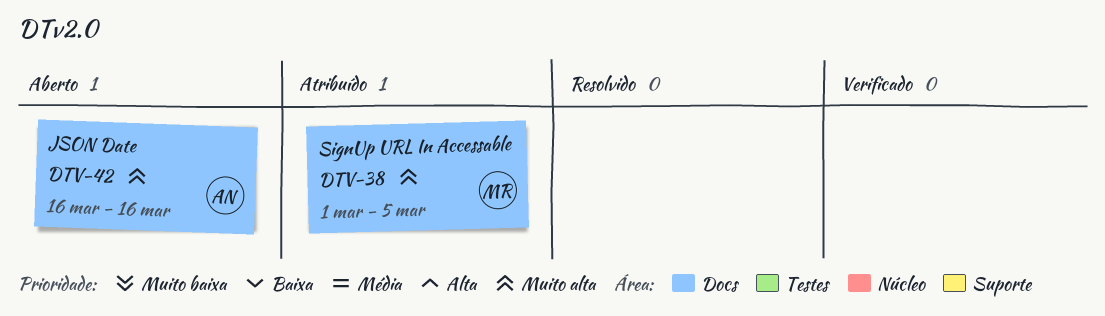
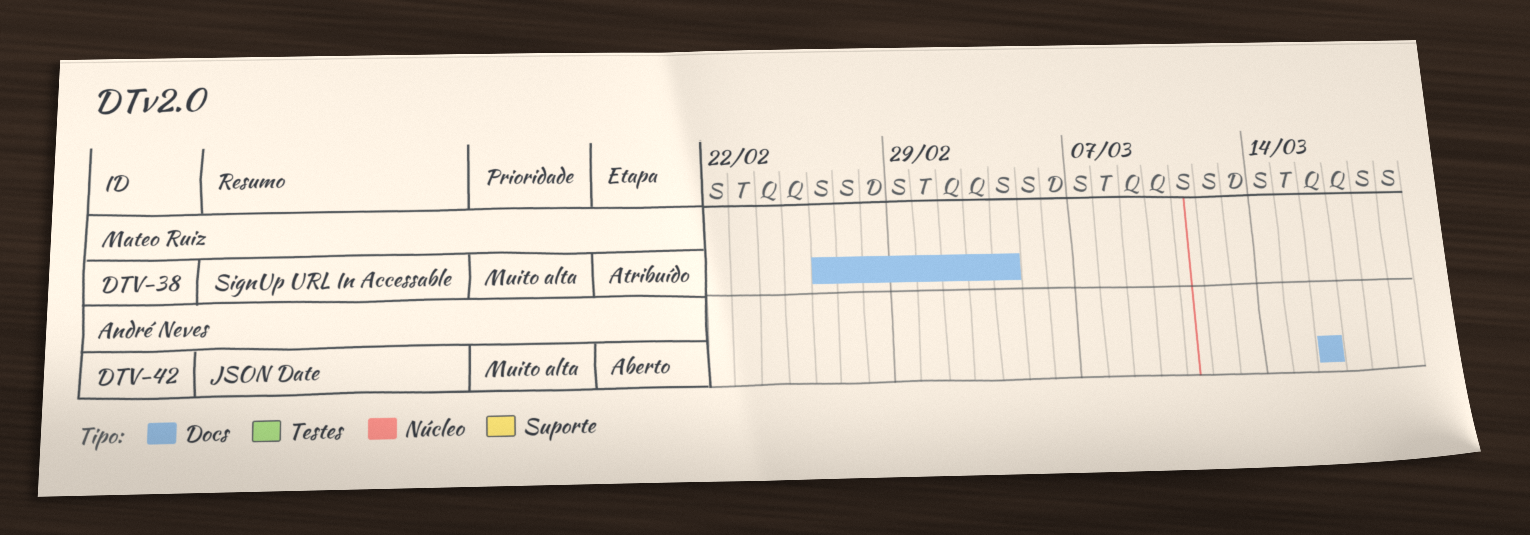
DTV-38, start: Mar 1 -> Feb 26
DTV-38, due: Mar 5 -> Mar 4

